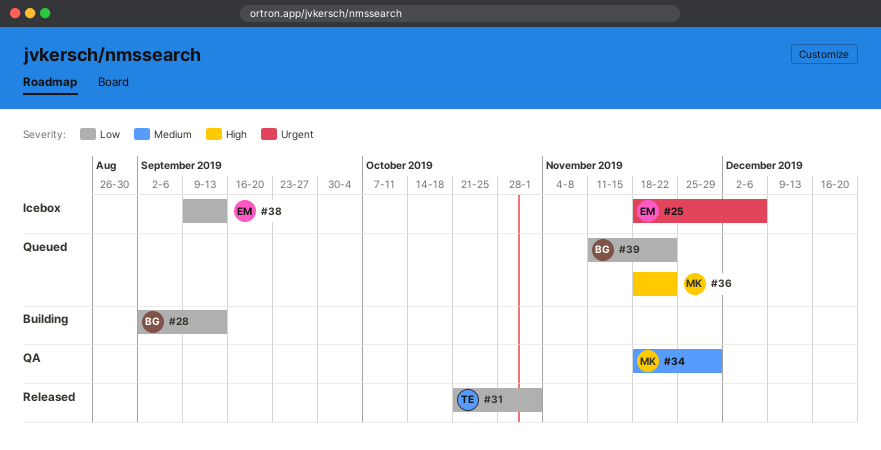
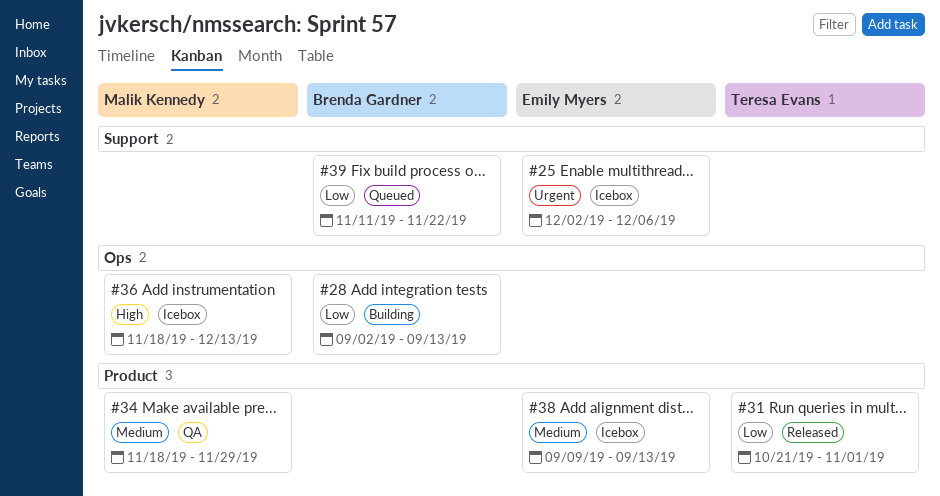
#25, start: Nov 18 -> Dec 2
#36, status: Queued -> Icebox
#36, due: Nov 22 -> Dec 13
#38, priority: Low -> Medium

